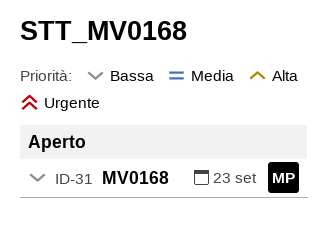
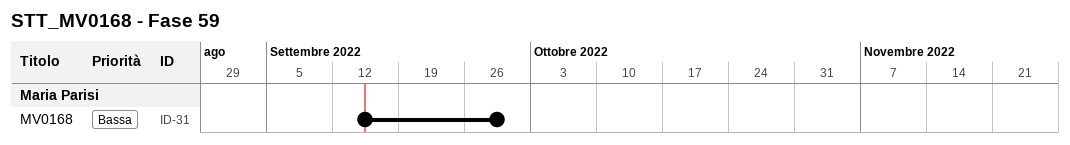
ID-31, due: Sep 23 -> Sep 30

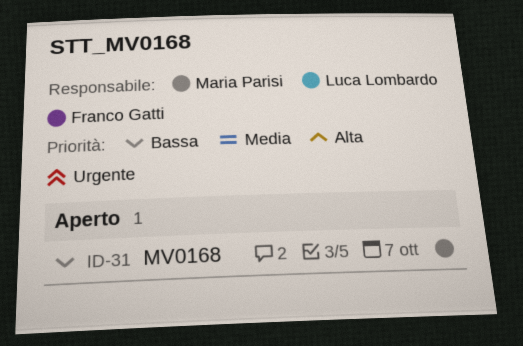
ID-31, due: Sep 30 -> Oct 7

